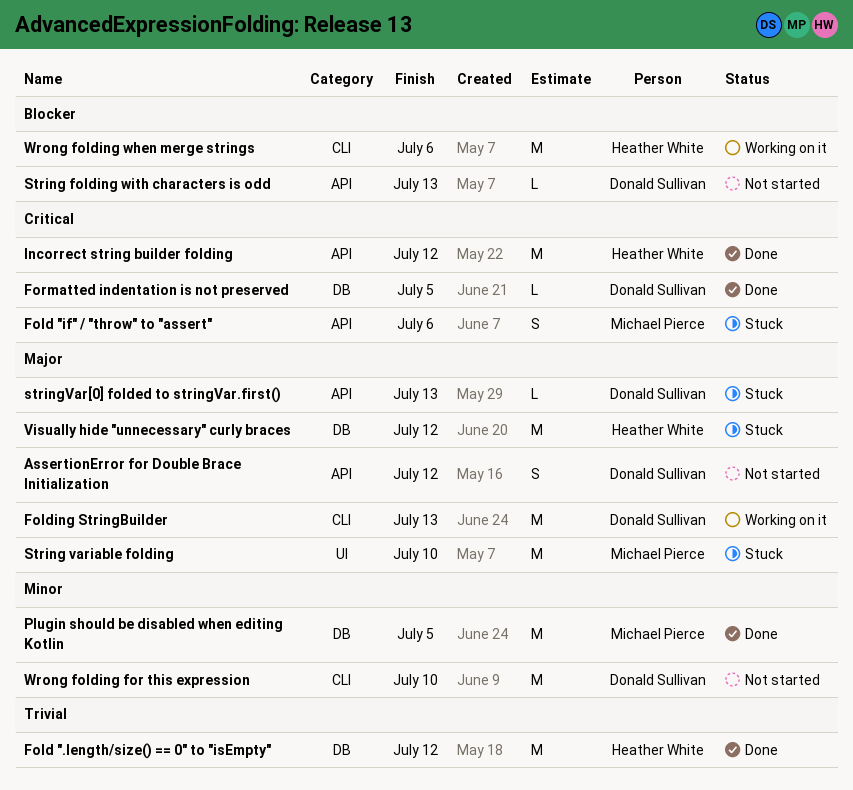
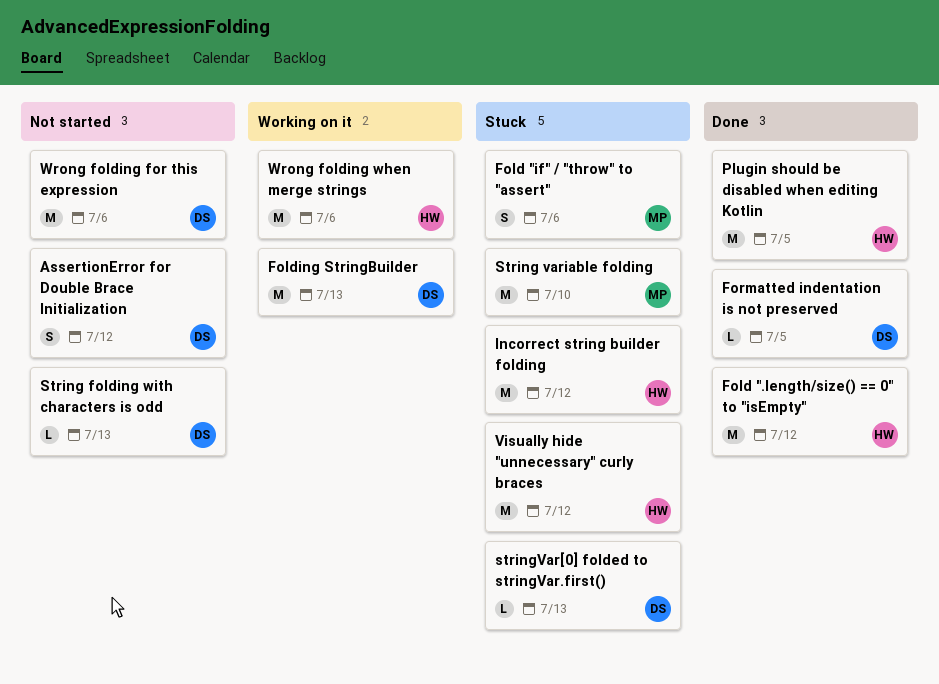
Incorrect string builder folding, status: Done -> Stuck
Plugin should be disabled when editing Kotlin, owner: Michael Pierce -> Heather White
Wrong folding for this expression, due: Jul 10 -> Jul 6

